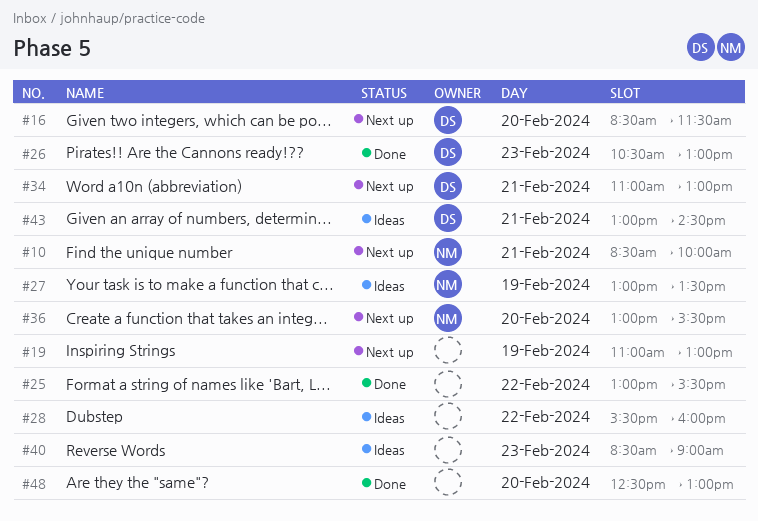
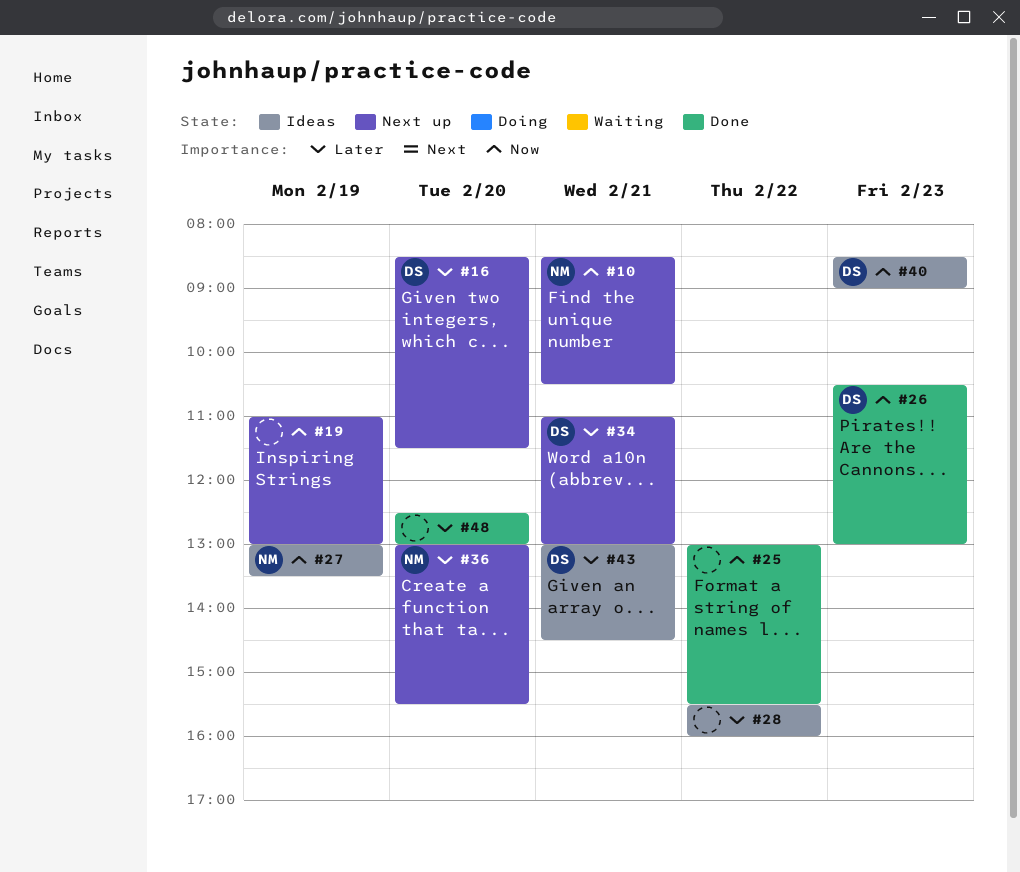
#10, ends: 10:00 -> 10:30
#40, owner: none -> DS

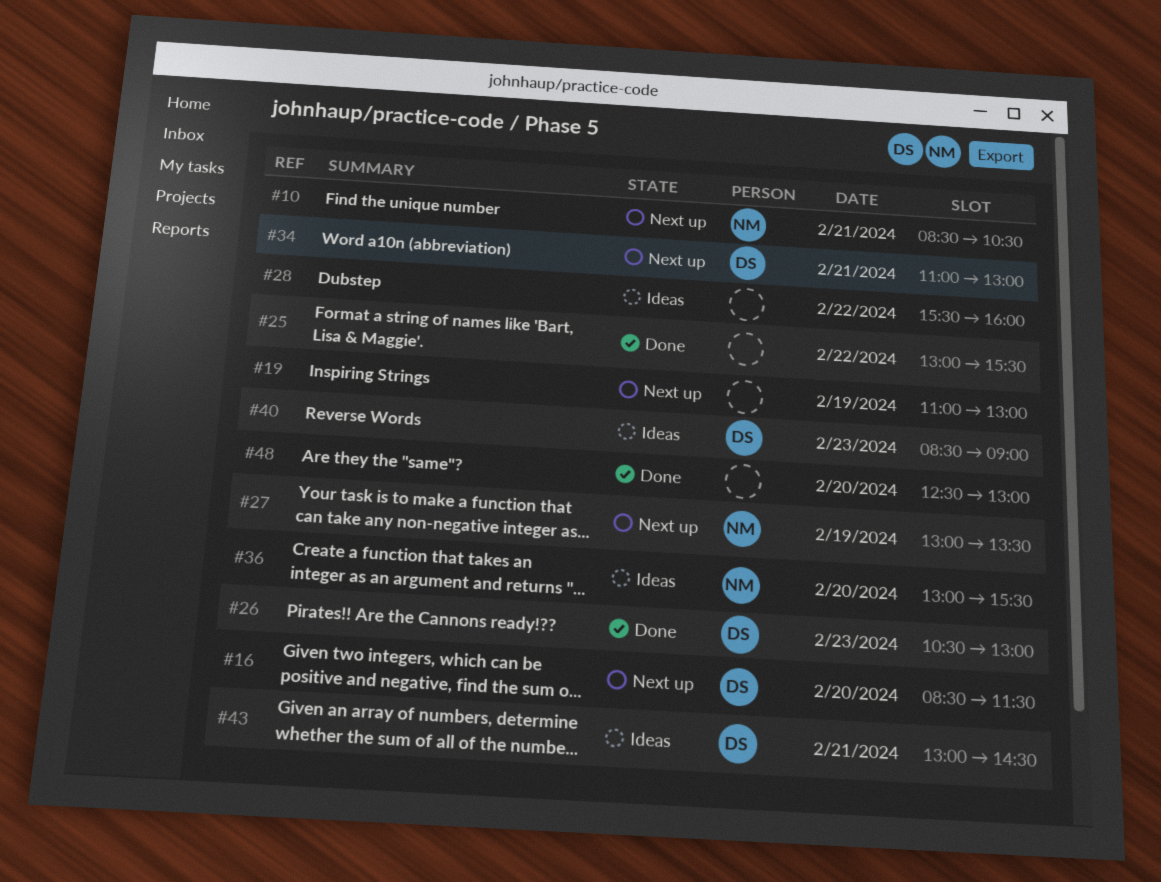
#27, status: Ideas -> Next up
#36, status: Next up -> Ideas

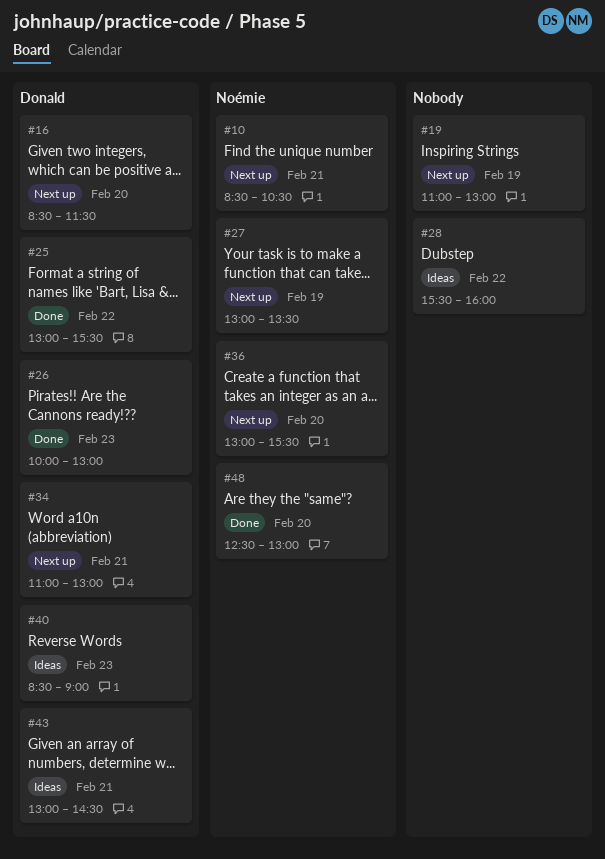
#25, owner: none -> Donald
#26, begins: 10:30 -> 10:00
#36, status: Ideas -> Next up
#48, owner: none -> Noémie

